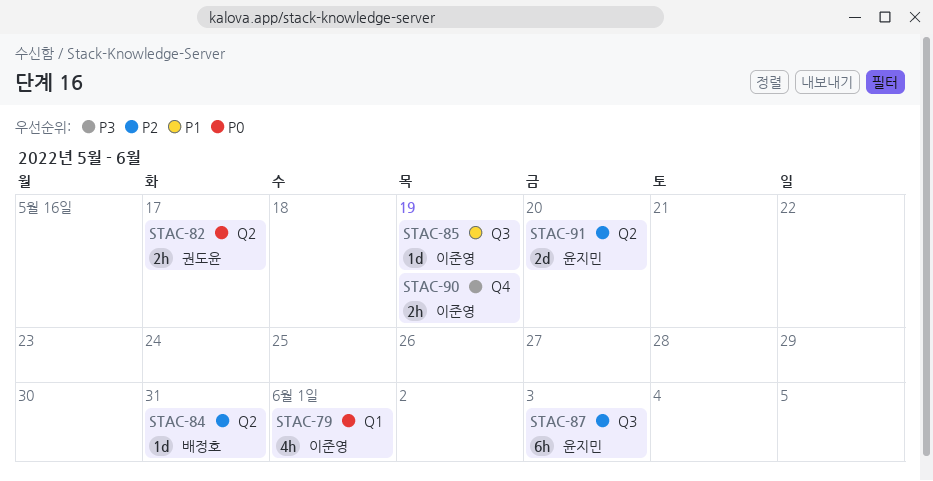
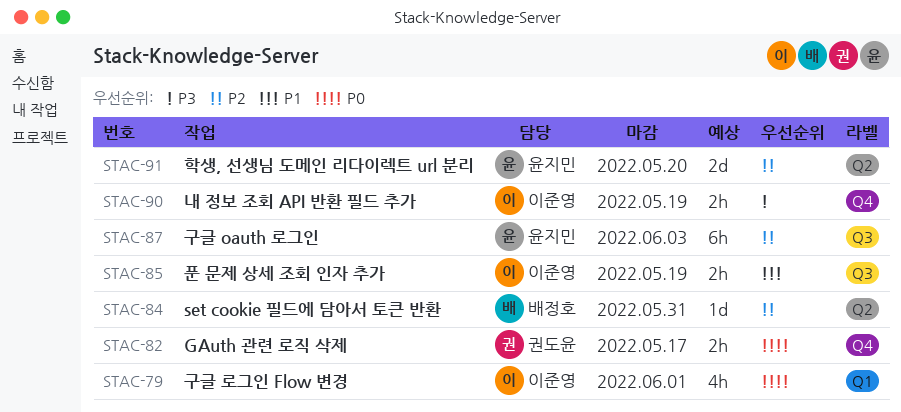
STAC-82, label: Q2 -> Q4
STAC-85, estimate: 1d -> 2h

